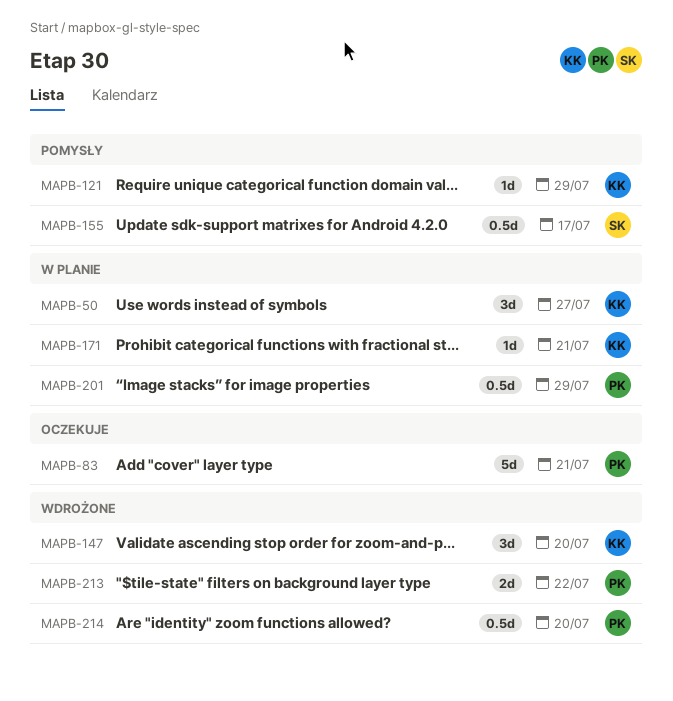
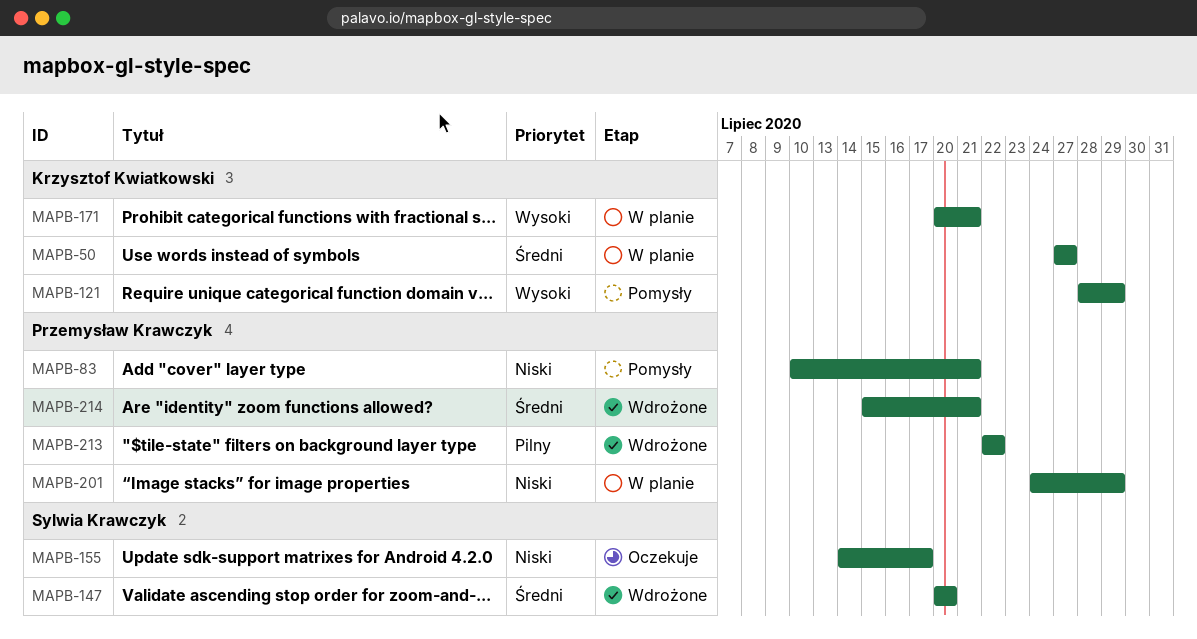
MAPB-83, status: Oczekuje -> Pomysły
MAPB-147, owner: Krzysztof Kwiatkowski -> Sylwia Krawczyk
MAPB-155, status: Pomysły -> Oczekuje
MAPB-214, due: Jul 20 -> Jul 21

